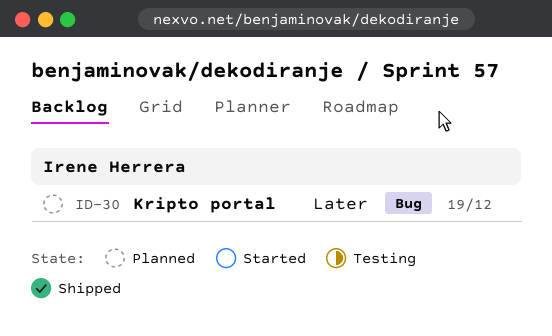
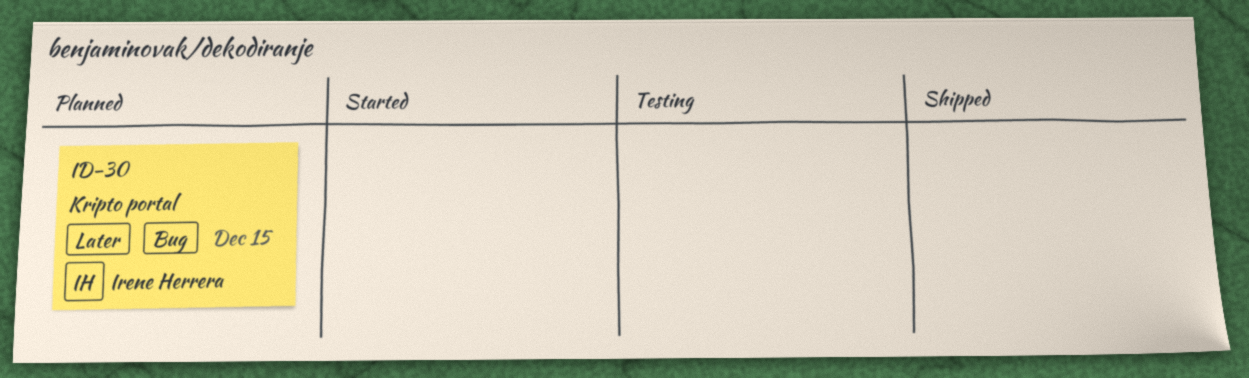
ID-30, due: Dec 19 -> Dec 15

